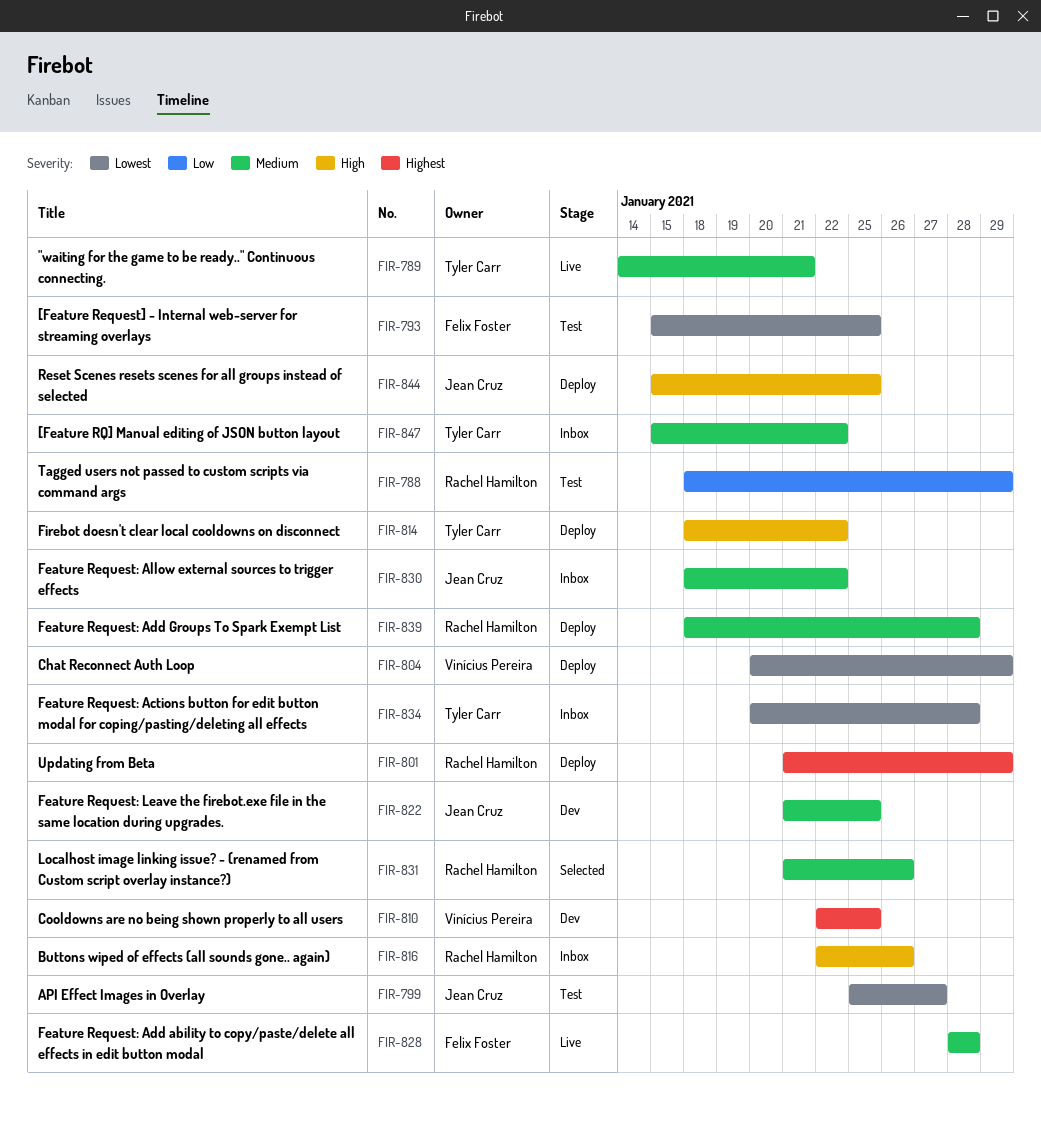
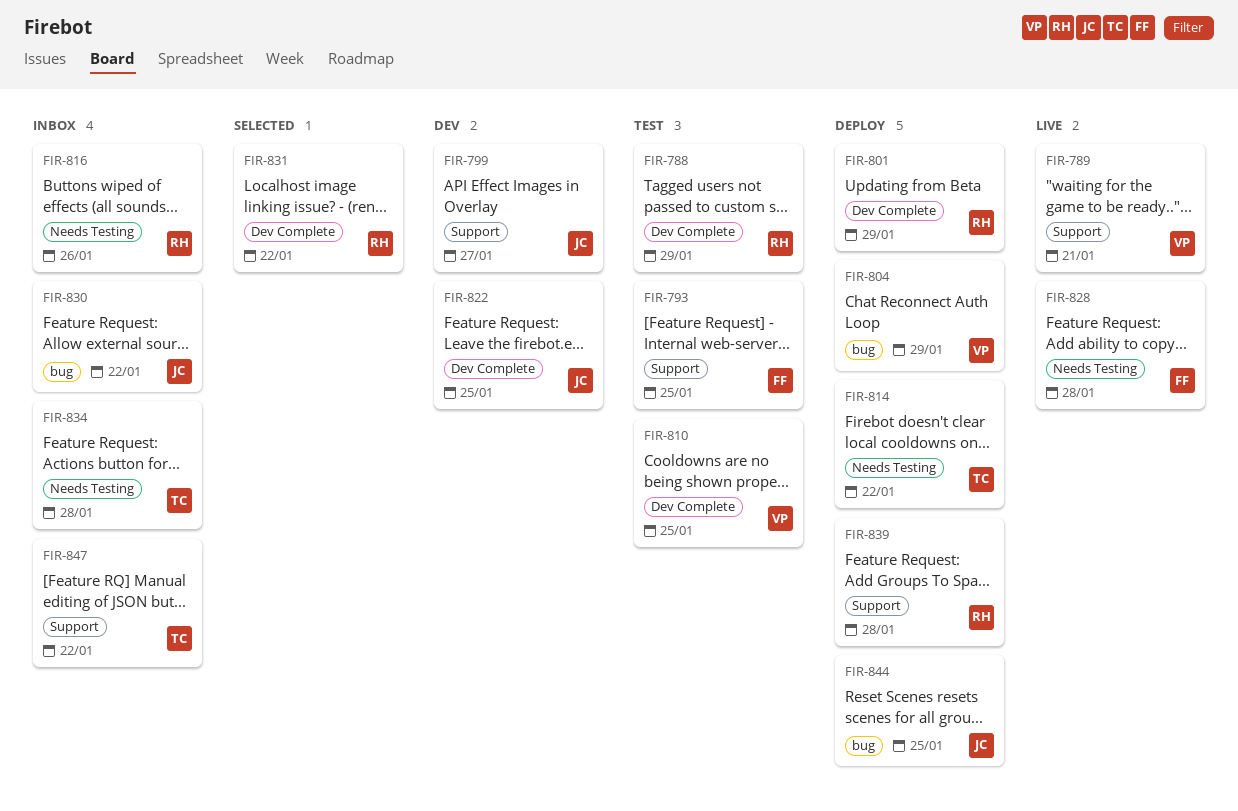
FIR-789, owner: Tyler Carr -> Vinícius Pereira
FIR-799, status: Test -> Dev
FIR-810, status: Dev -> Test
FIR-831, due: Jan 26 -> Jan 22

